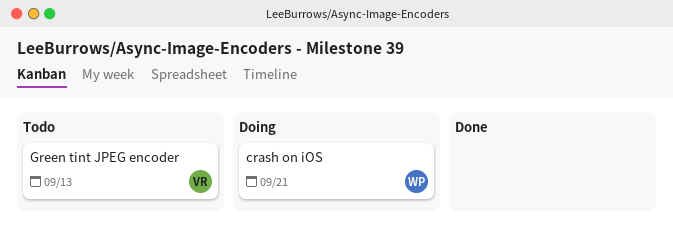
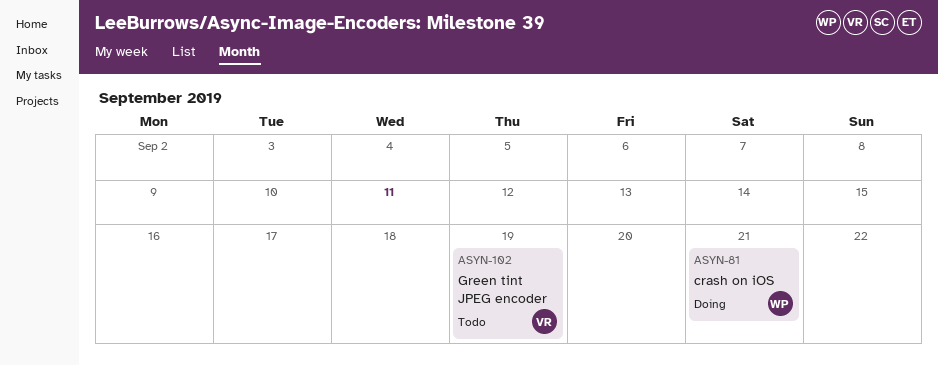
Green tint JPEG encoder, due: Sep 13 -> Sep 19

